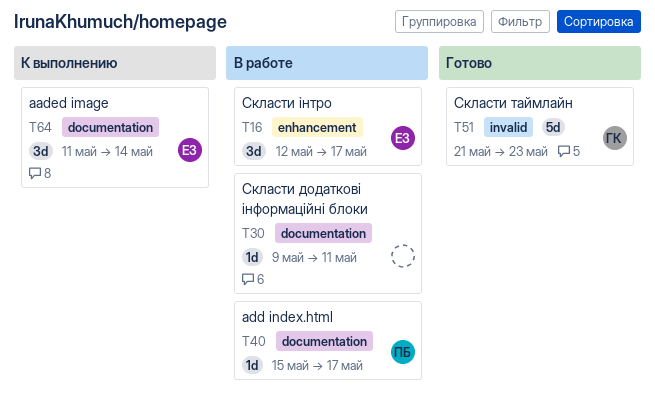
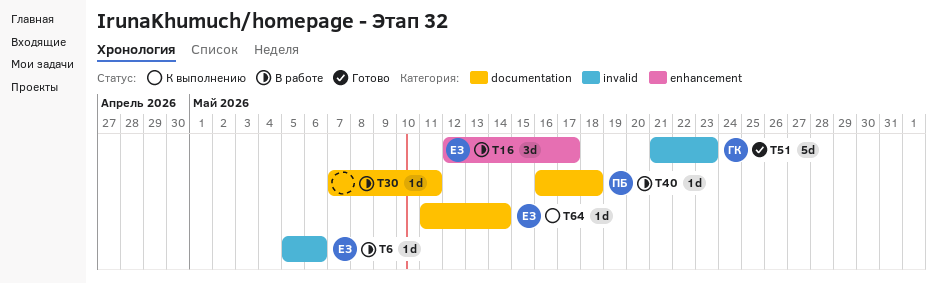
T6: none -> present
T30, start: May 9 -> May 7
T40, start: May 15 -> May 16
T40, due: May 17 -> May 18
T64, estimate: 3d -> 1d

